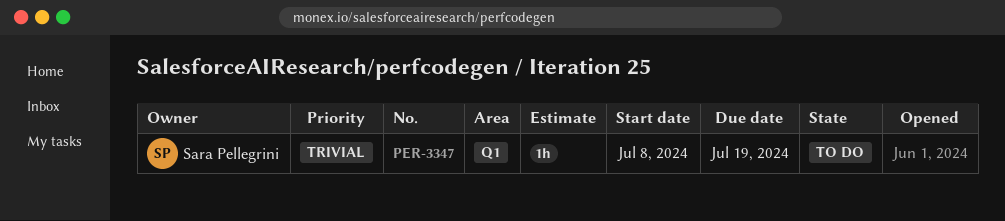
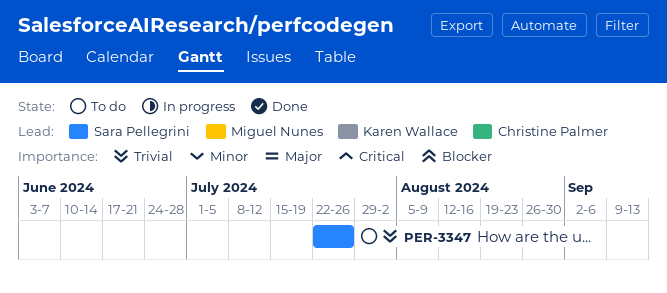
PER-3347, start: Jul 8 -> Jul 22
PER-3347, due: Jul 19 -> Jul 26

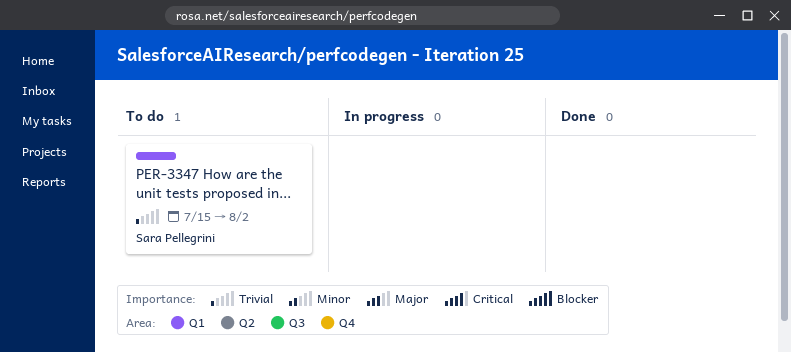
PER-3347, start: Jul 22 -> Jul 15
PER-3347, due: Jul 26 -> Aug 2

